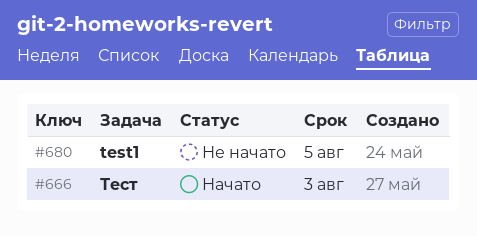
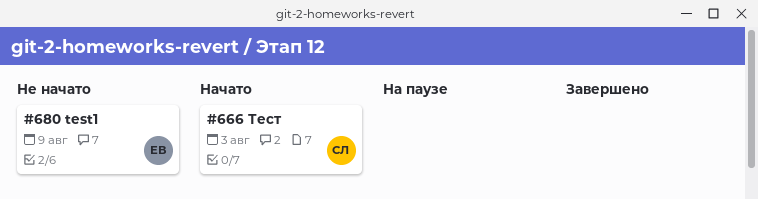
#680, due: Aug 5 -> Aug 9

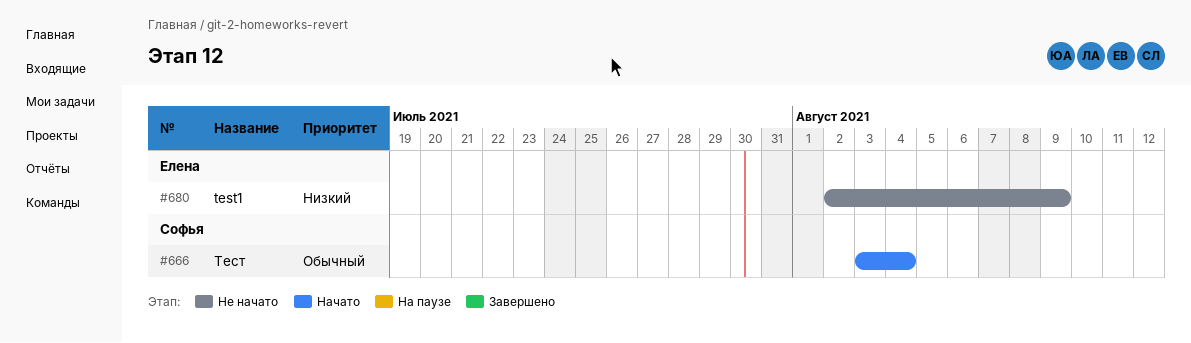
#666, due: Aug 3 -> Aug 4

